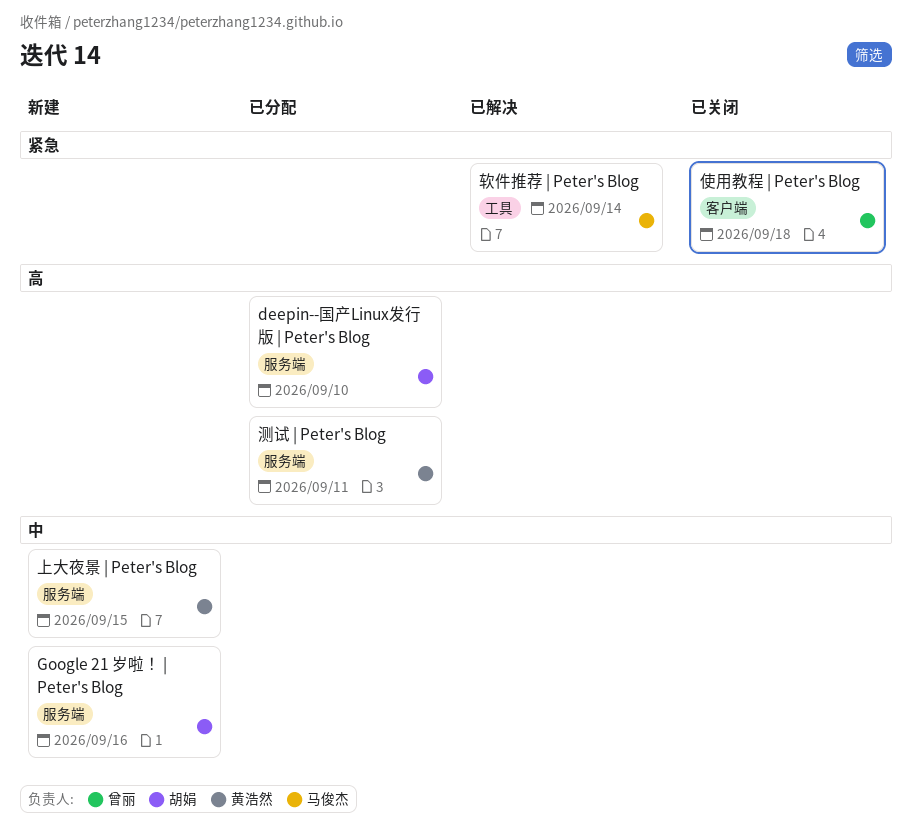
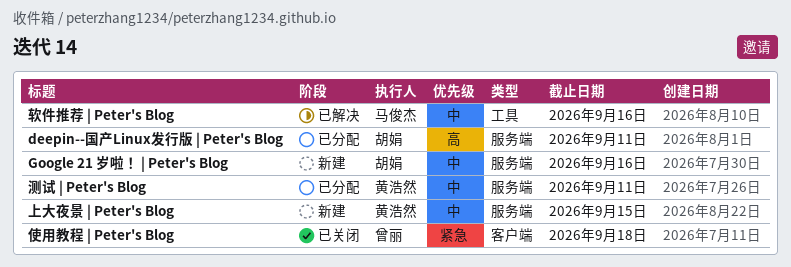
deepin--国产Linux发行版 | Peter's Blog, due: Sep 10 -> Sep 11
测试 | Peter's Blog, priority: 高 -> 中
软件推荐 | Peter's Blog, priority: 紧急 -> 中
软件推荐 | Peter's Blog, due: Sep 14 -> Sep 16

